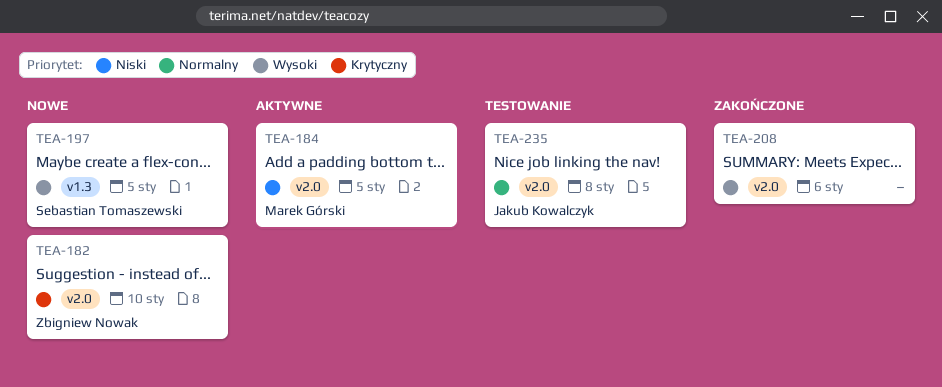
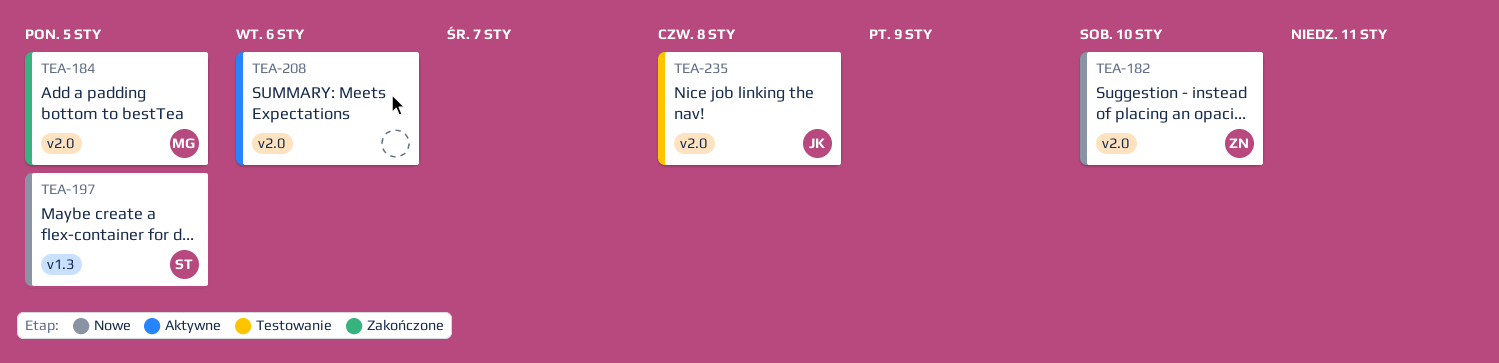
TEA-184, status: Aktywne -> Zakończone
TEA-208, status: Zakończone -> Aktywne

